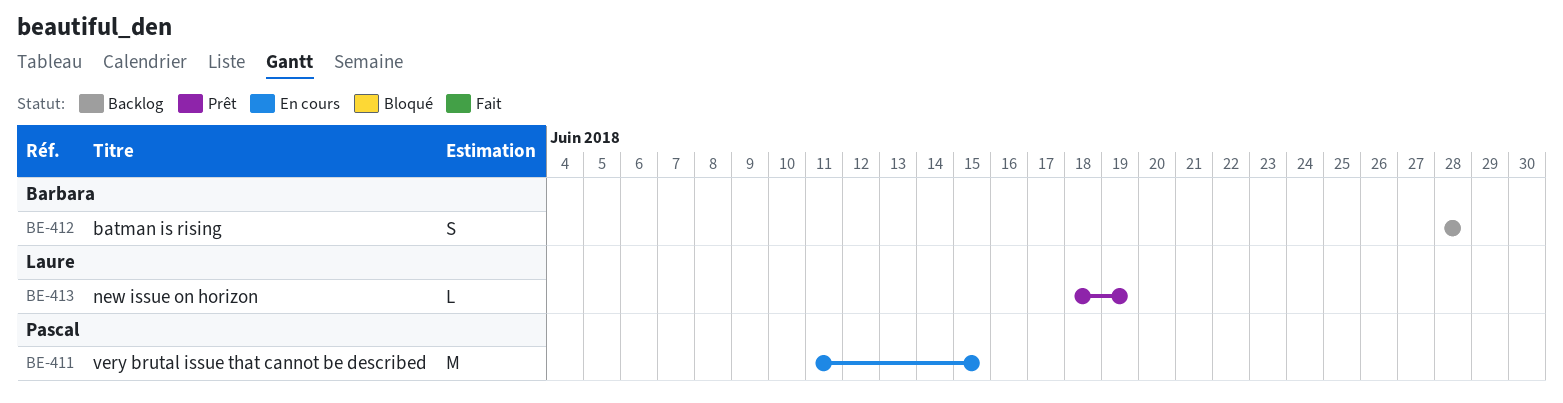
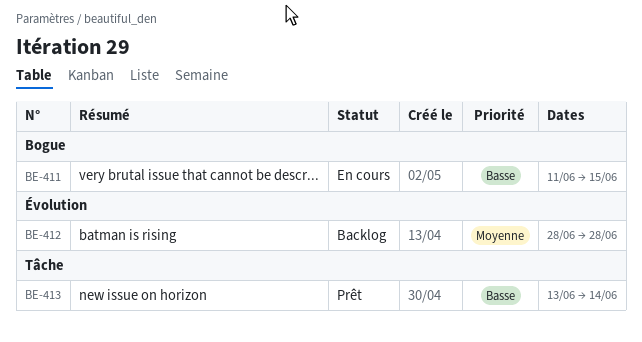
BE-413, start: Jun 18 -> Jun 13
BE-413, due: Jun 19 -> Jun 14

